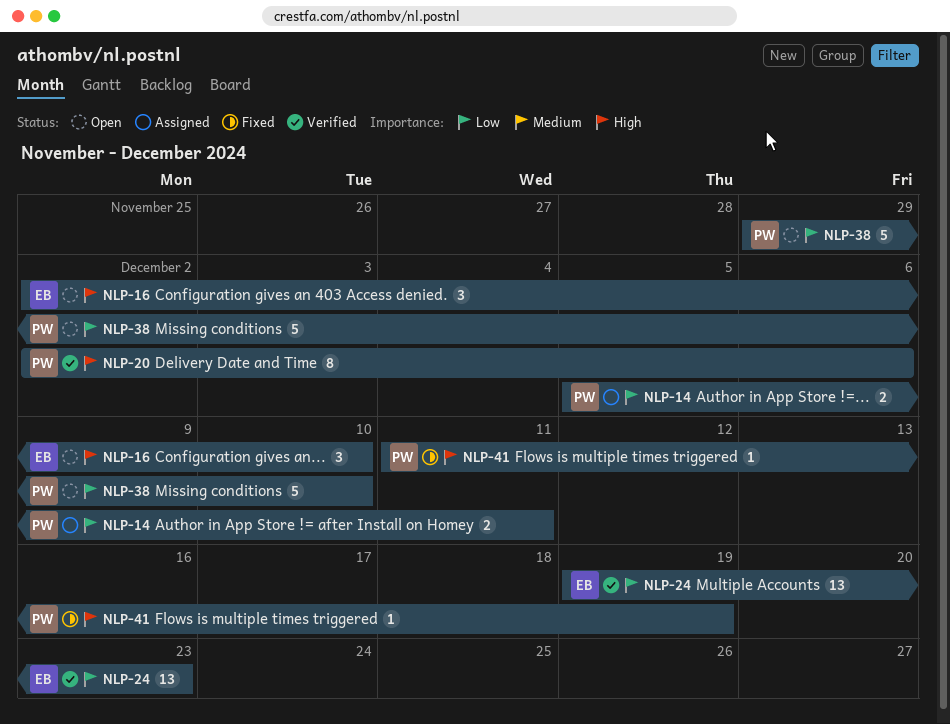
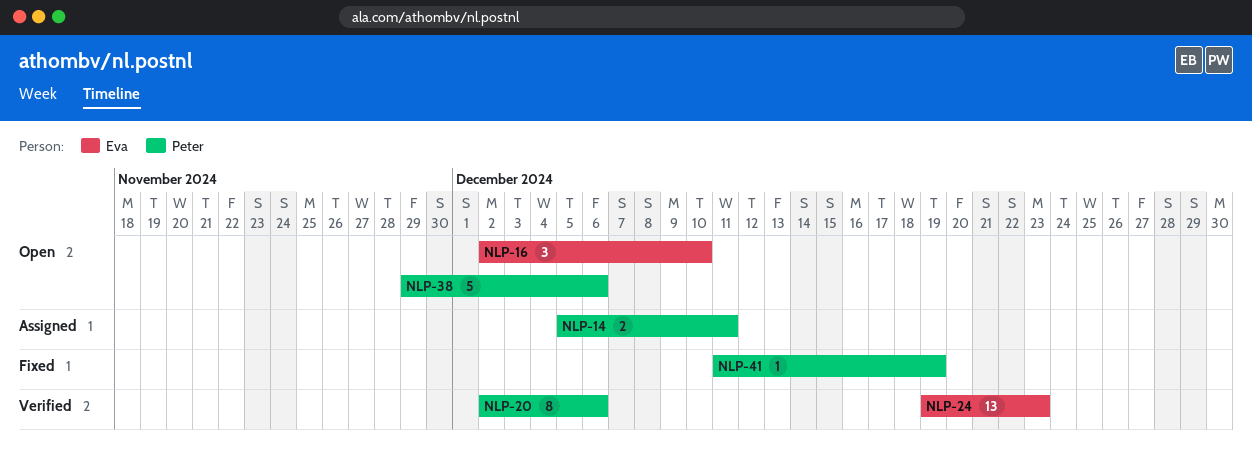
NLP-38, due: Dec 10 -> Dec 6

